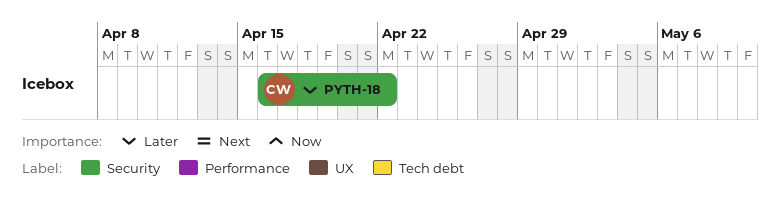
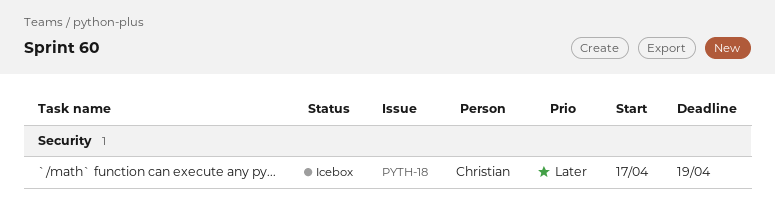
PYTH-18, start: Apr 16 -> Apr 17
PYTH-18, due: Apr 22 -> Apr 19

